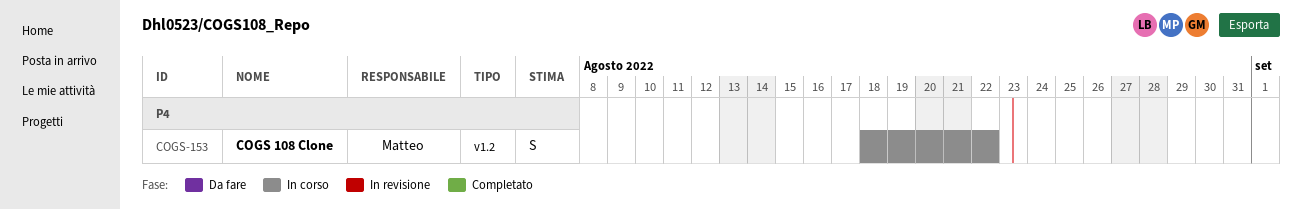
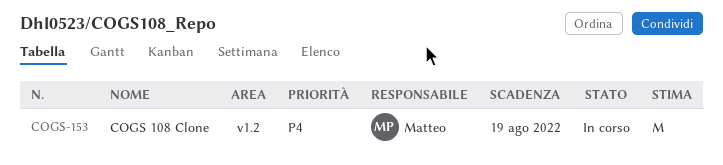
COGS-153, estimate: S -> M
COGS-153, due: Aug 22 -> Aug 19

